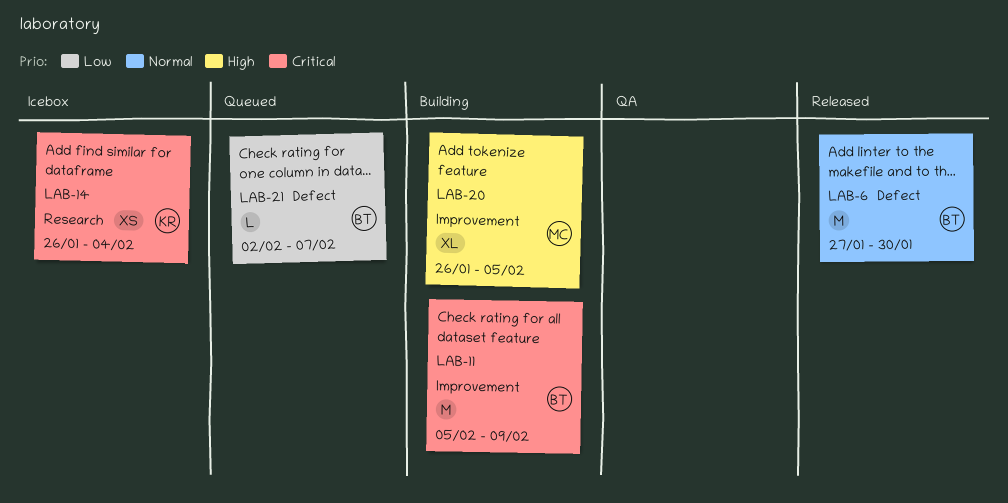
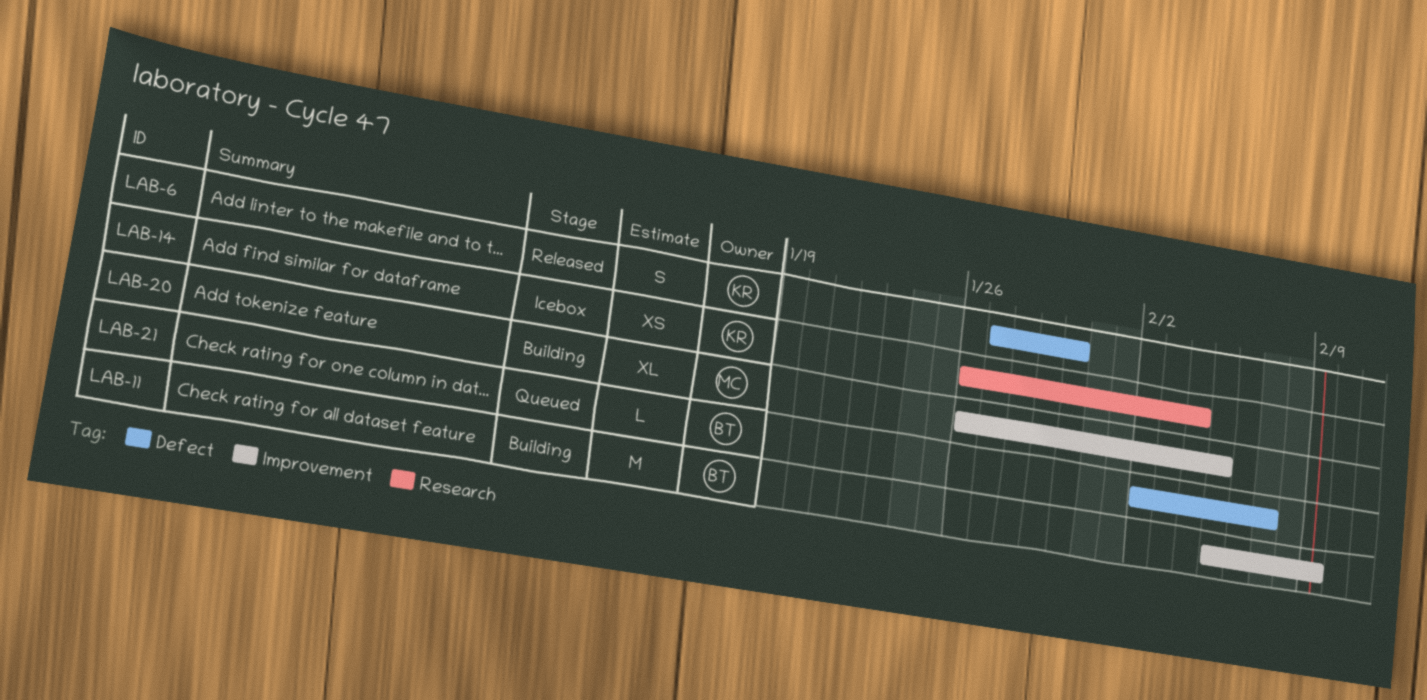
LAB-6, owner: BT -> KR
LAB-6, estimate: M -> S

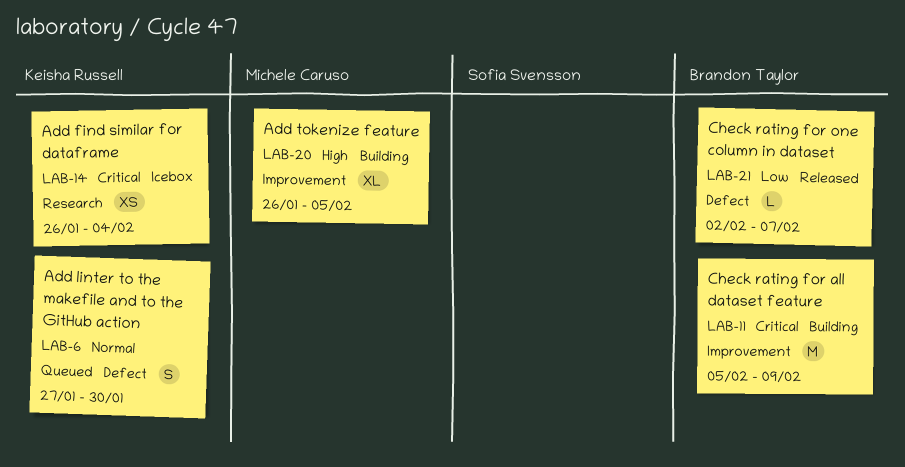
LAB-6, status: Released -> Queued
LAB-21, status: Queued -> Released

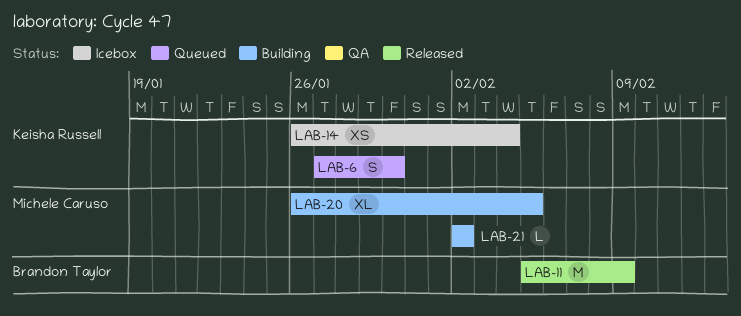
LAB-11, status: Building -> Released
LAB-21, status: Released -> Building
LAB-21, owner: Brandon Taylor -> Michele Caruso
LAB-21, due: Feb 7 -> Feb 2

